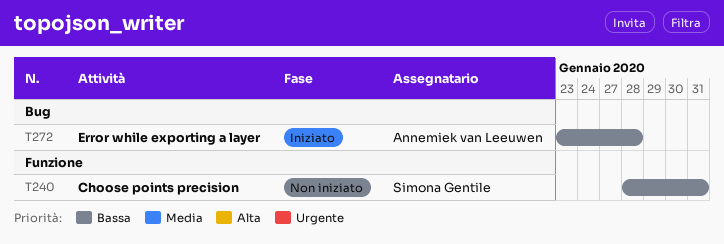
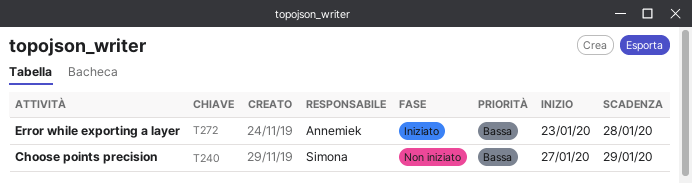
T240, start: Jan 28 -> Jan 27
T240, due: Jan 31 -> Jan 29

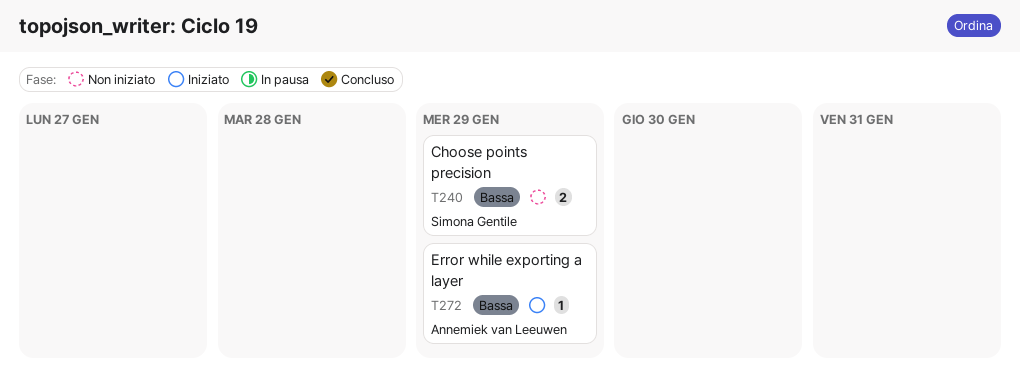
T272, due: Jan 28 -> Jan 29

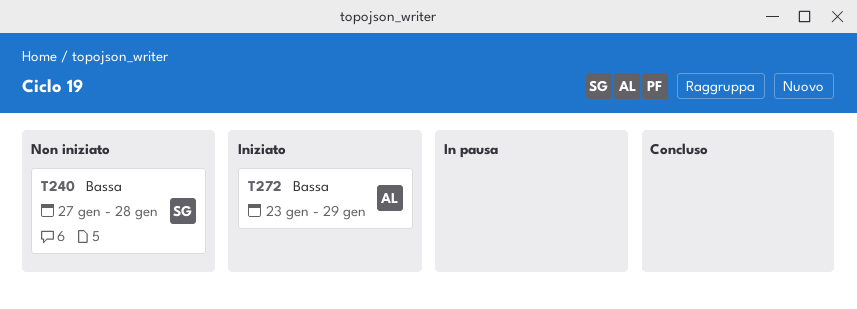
T240, due: Jan 29 -> Jan 28

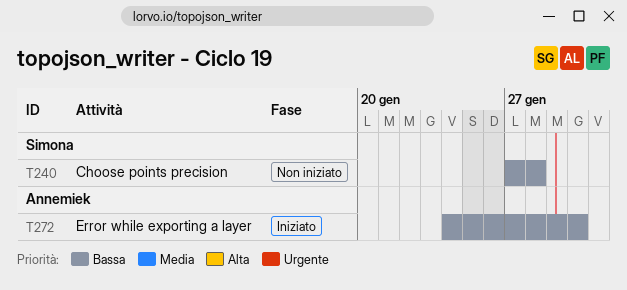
T272, start: Jan 23 -> Jan 24
T272, due: Jan 29 -> Jan 30

